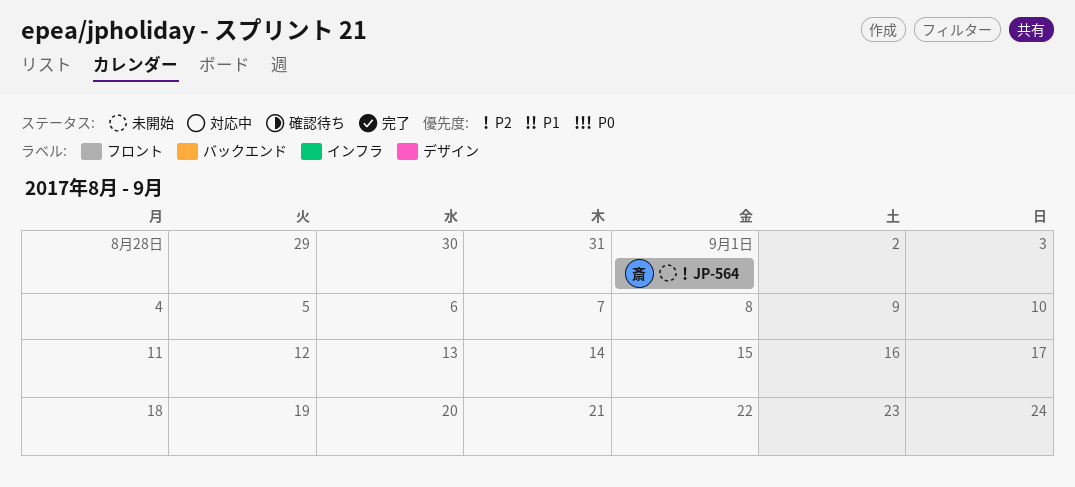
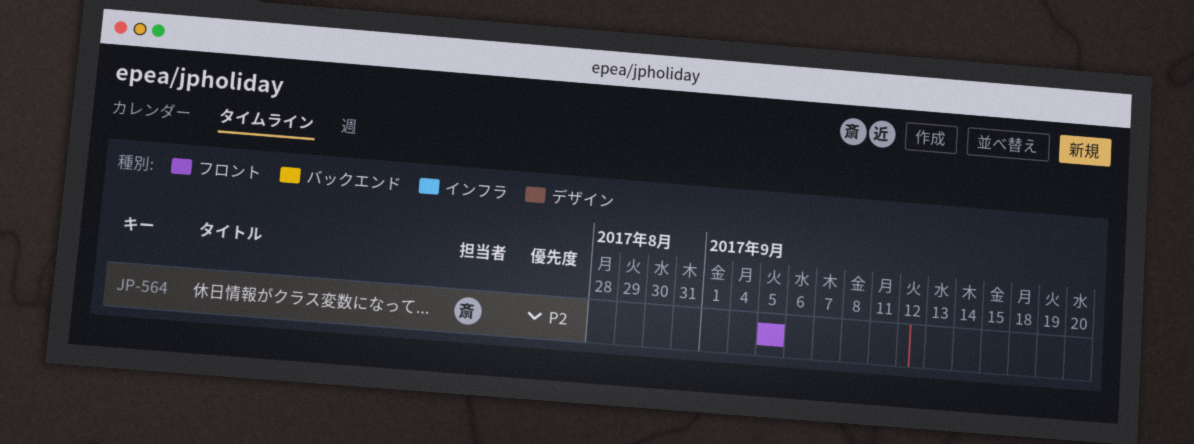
JP-564, start: Sep 1 -> Sep 5
JP-564, due: Sep 1 -> Sep 5

